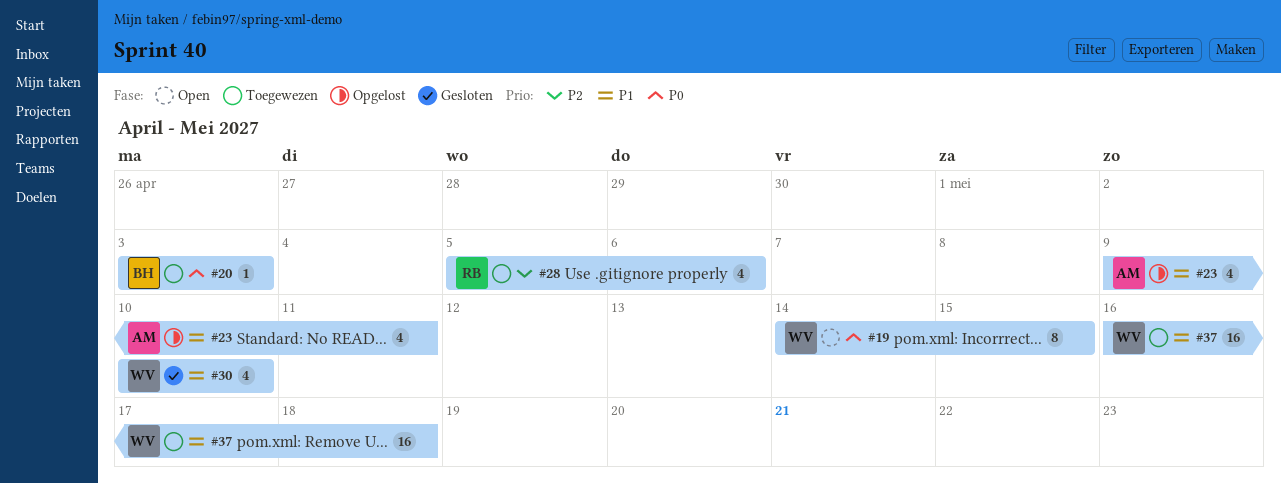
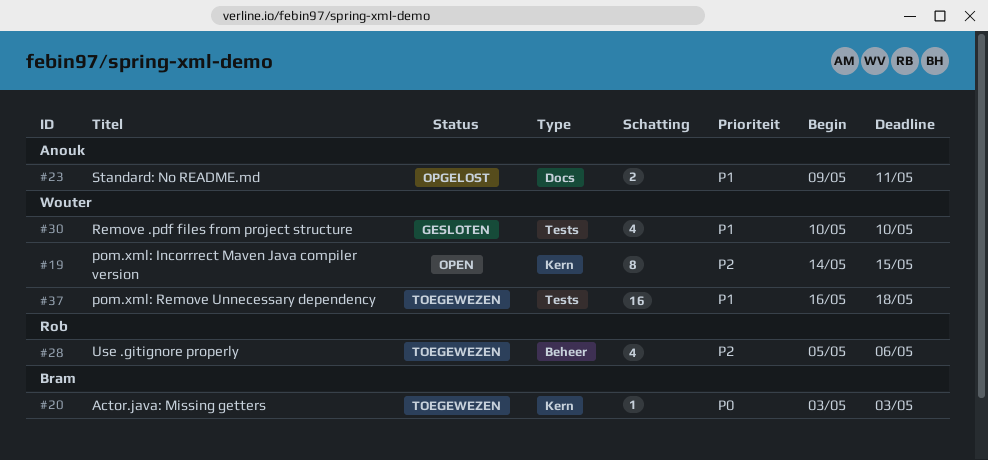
#19, priority: P0 -> P2
#23, estimate: 4 -> 2

